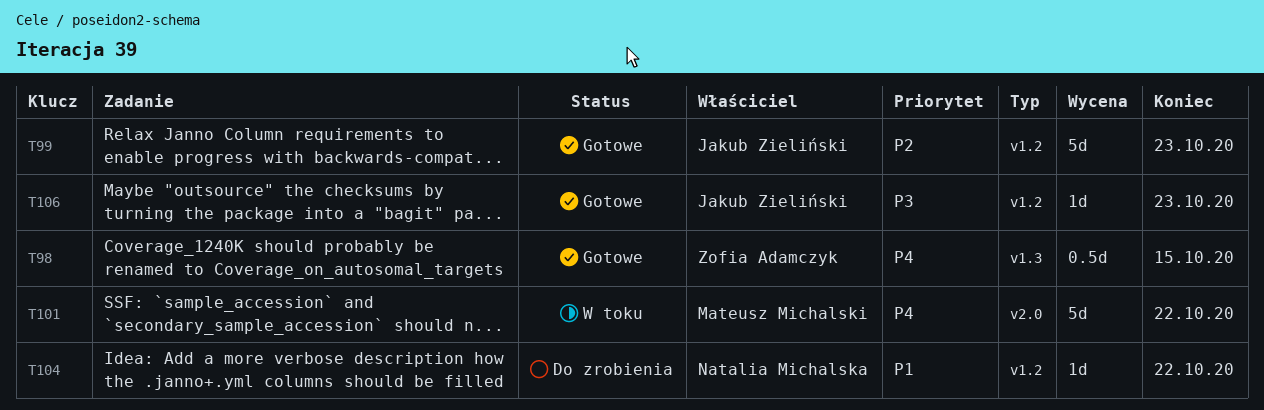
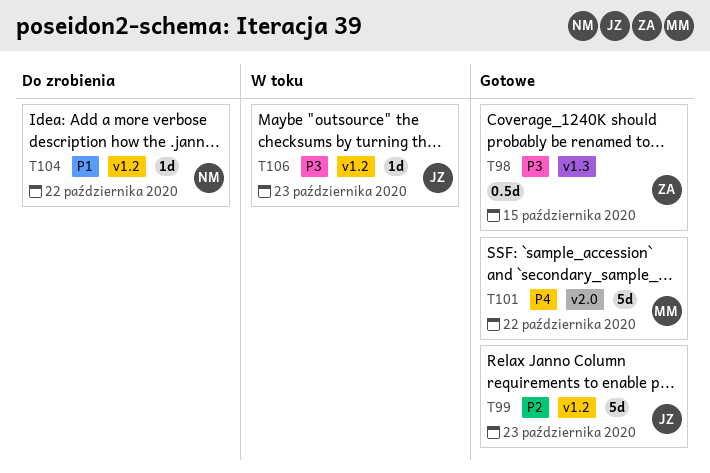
T98, priority: P4 -> P3
T101, status: W toku -> Gotowe
T106, status: Gotowe -> W toku

